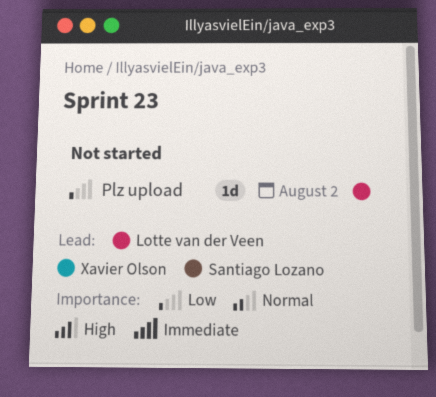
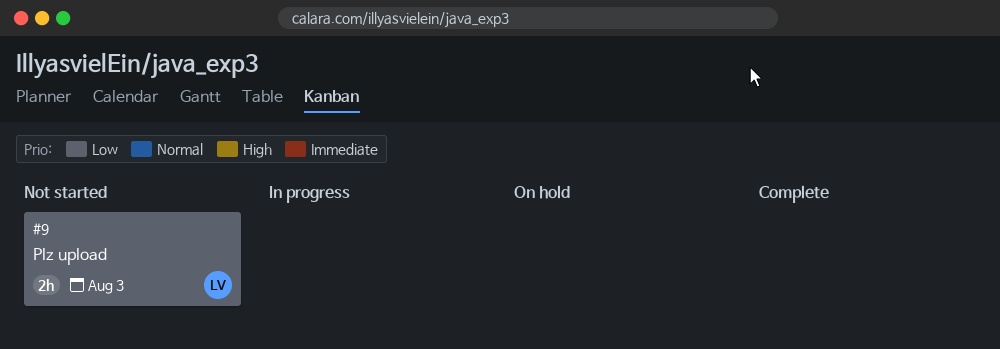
Plz upload, estimate: 1d -> 2h
Plz upload, due: Aug 2 -> Aug 3

